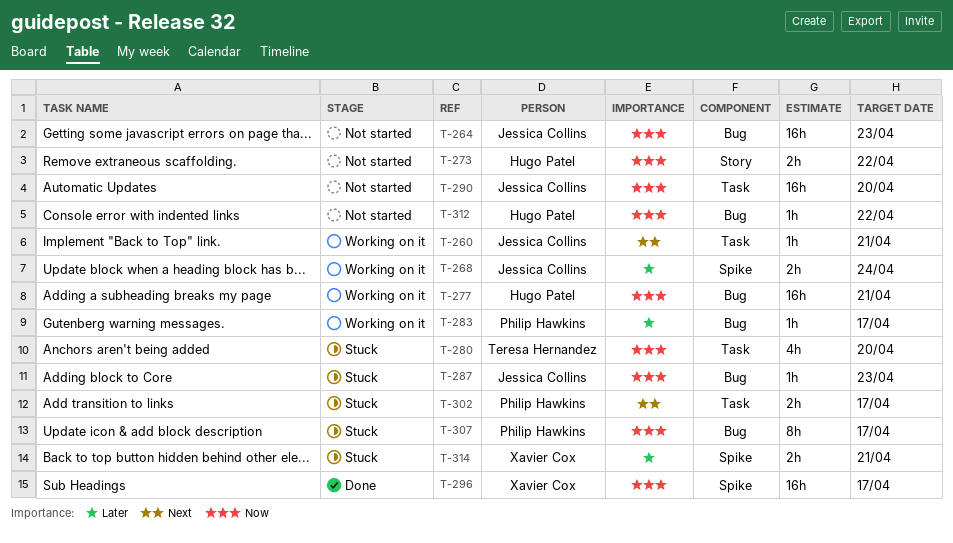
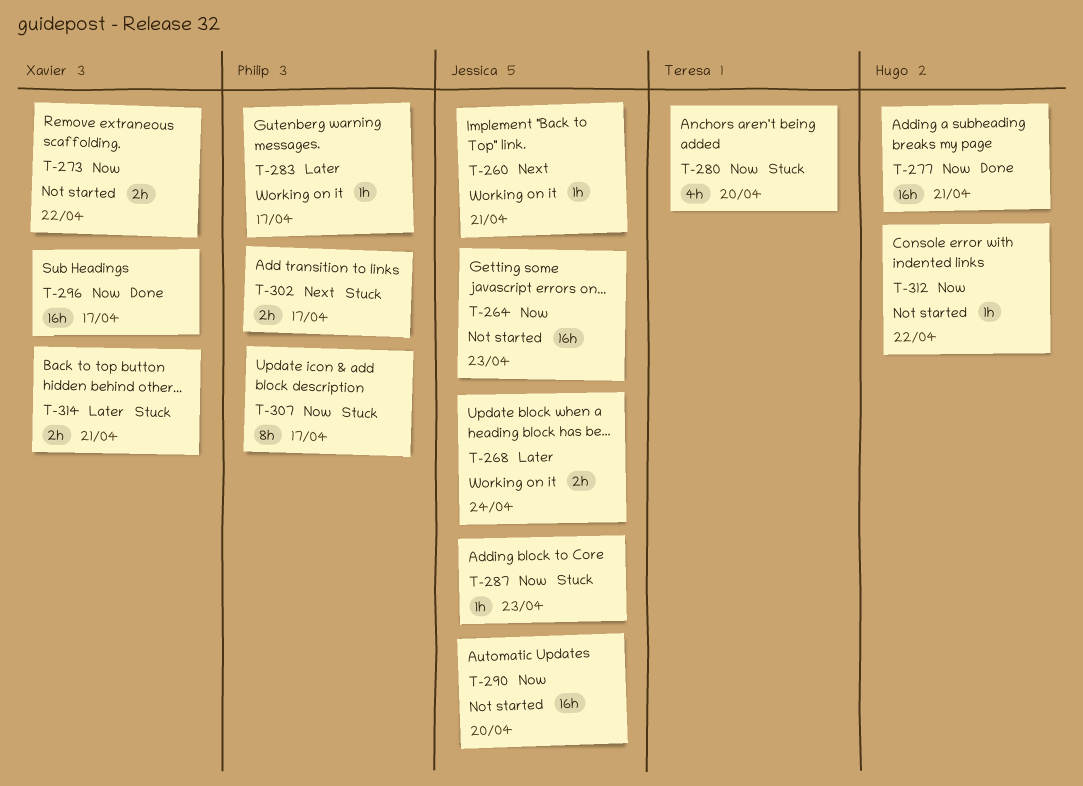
T-273, owner: Hugo Patel -> Xavier Cox
T-277, status: Working on it -> Done

